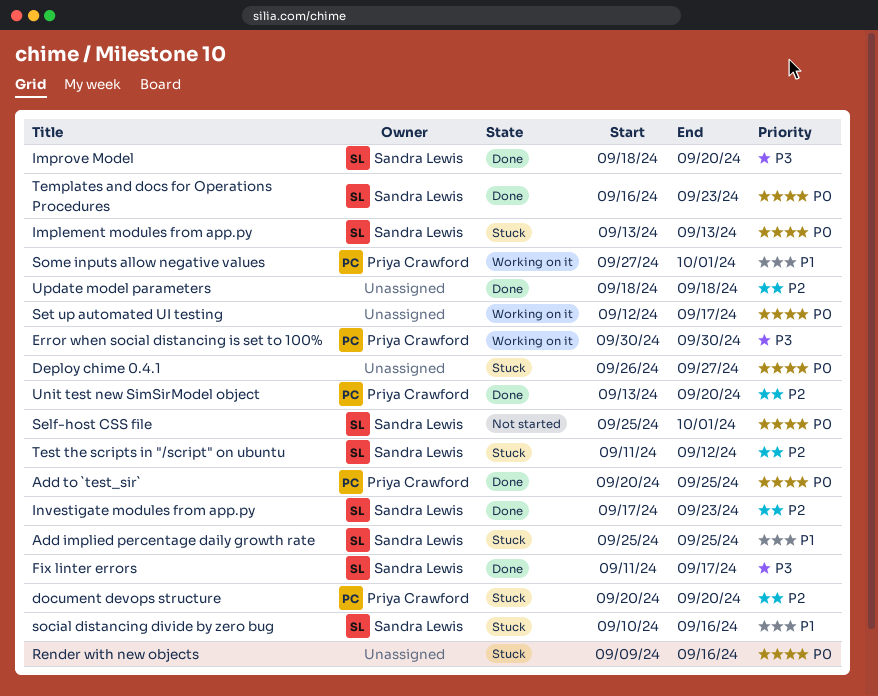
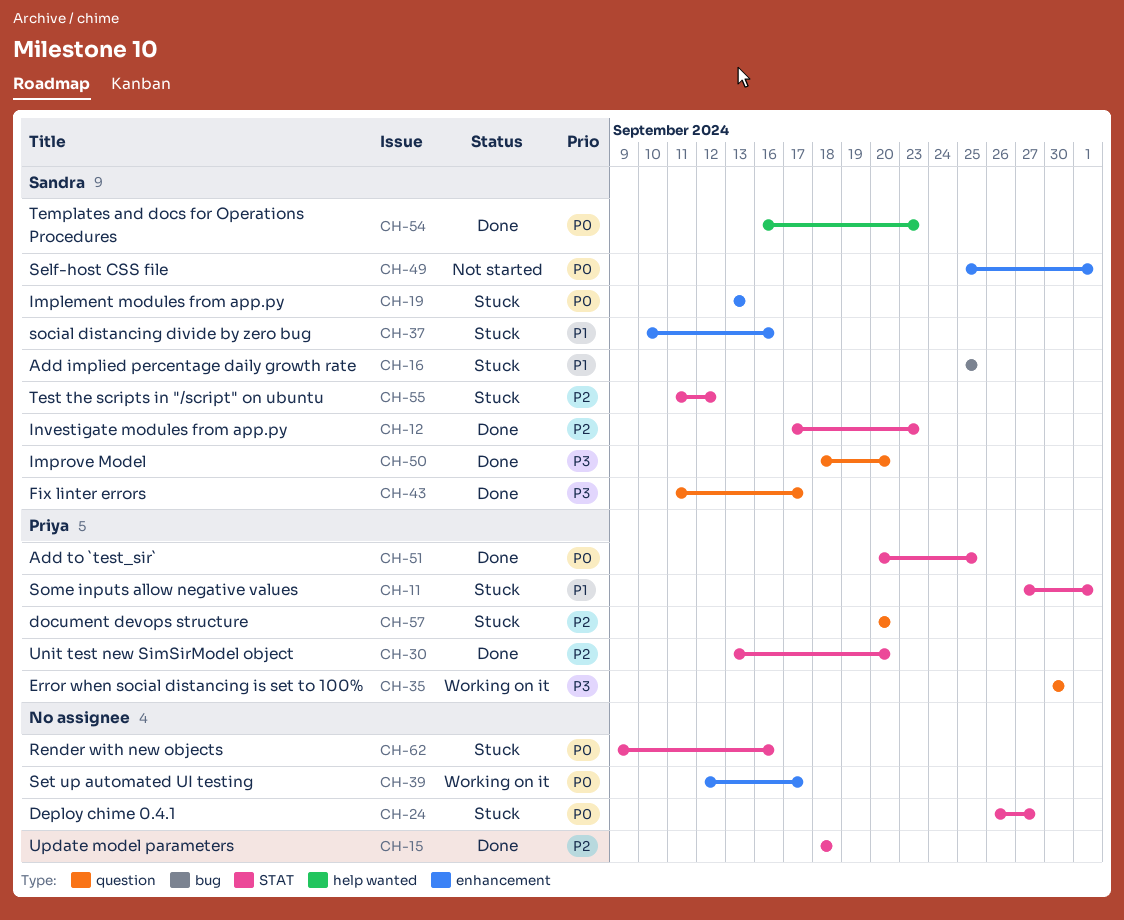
Some inputs allow negative values, status: Working on it -> Stuck

